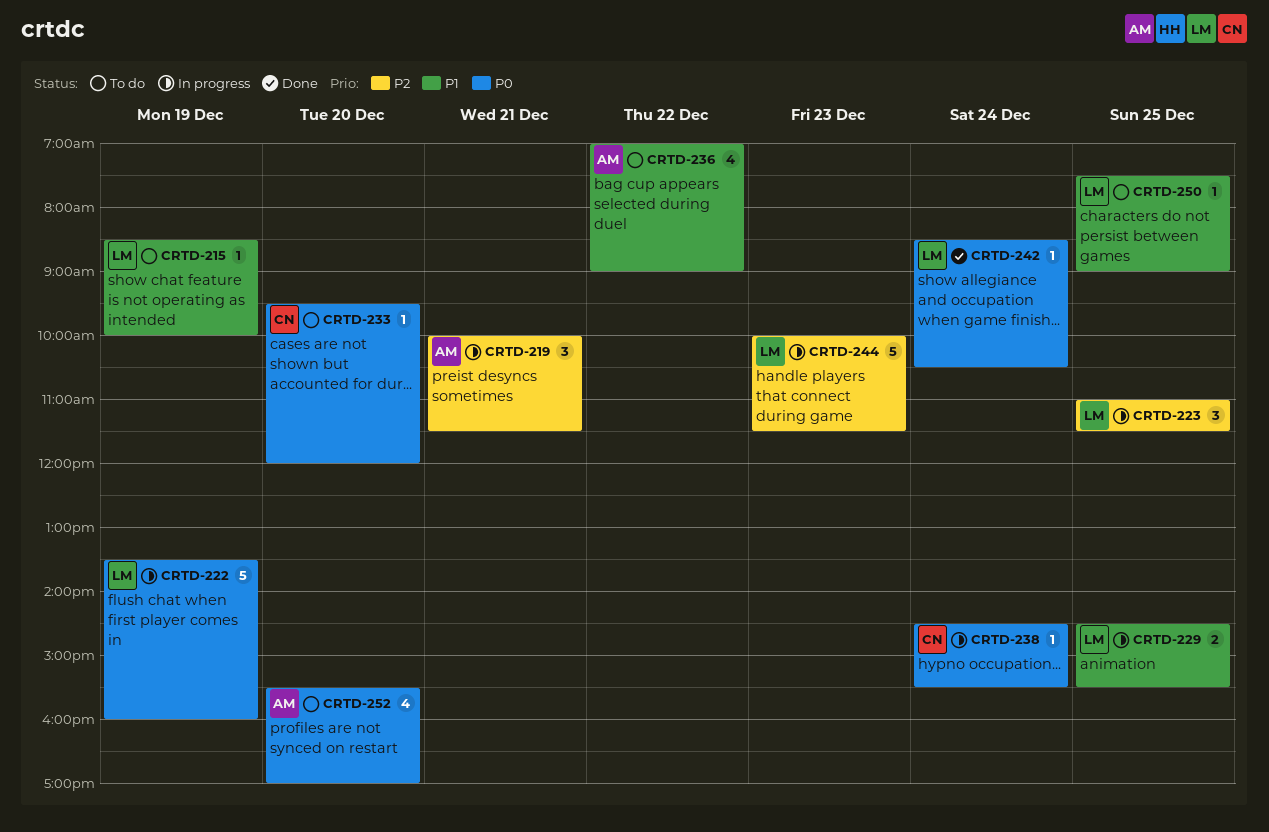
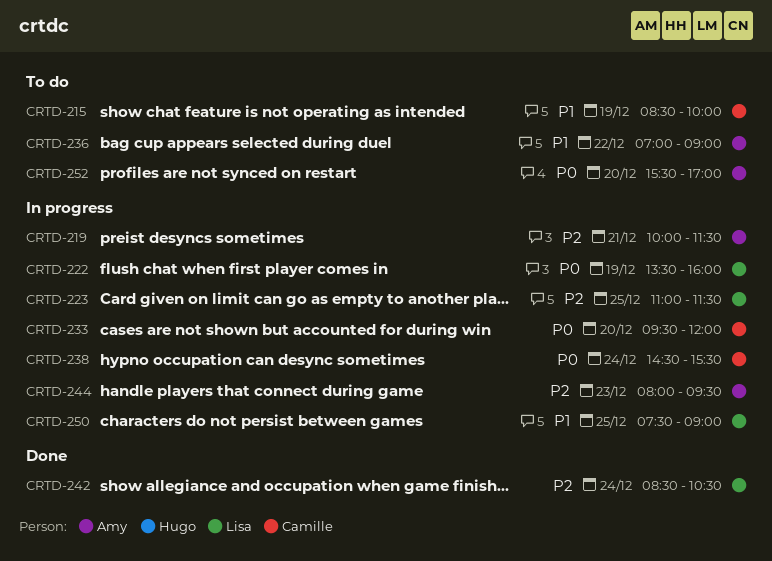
CRTD-215, owner: Lisa -> Camille
CRTD-229: present -> none
CRTD-233, status: To do -> In progress
CRTD-242, priority: P0 -> P2
CRTD-244, owner: Lisa -> Amy
CRTD-244, begins: 10:00 -> 08:00
CRTD-244, ends: 11:30 -> 09:30
CRTD-250, status: To do -> In progress

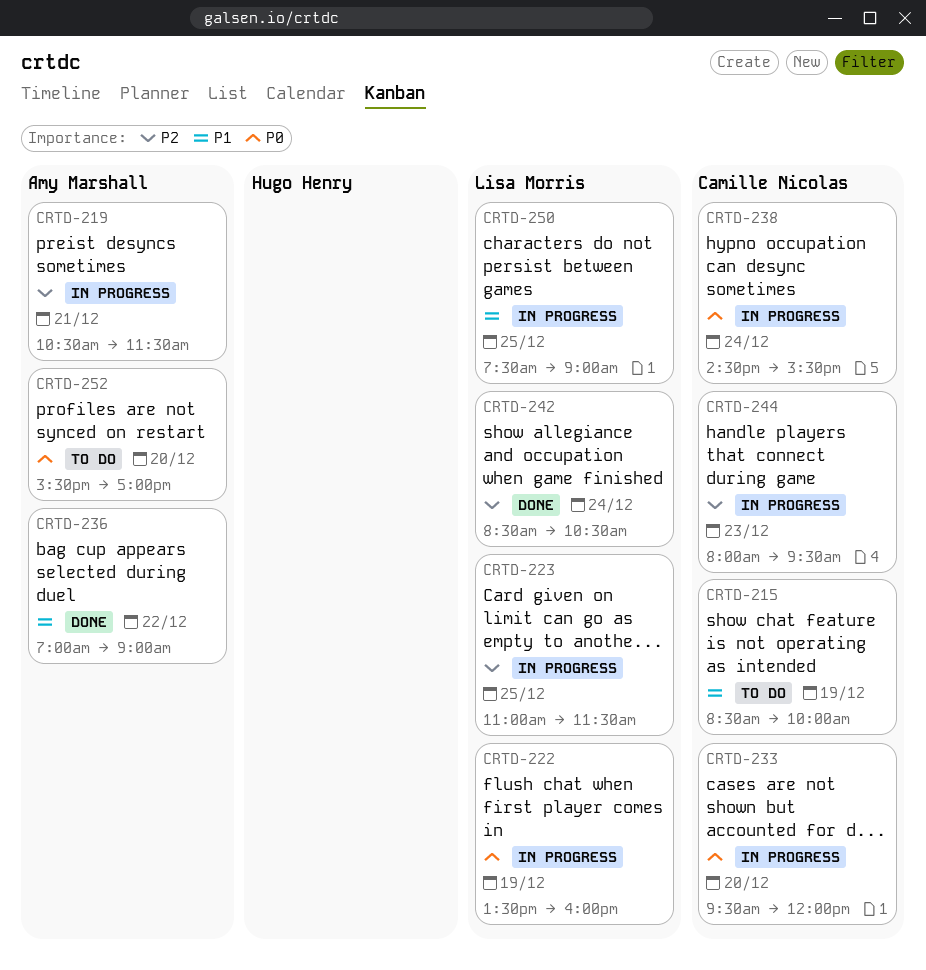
CRTD-219, begins: 10:00 -> 10:30
CRTD-236, status: To do -> Done
CRTD-244, owner: Amy Marshall -> Camille Nicolas

